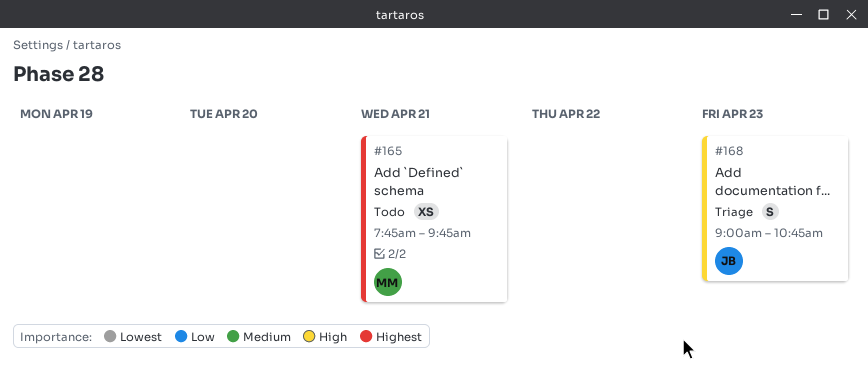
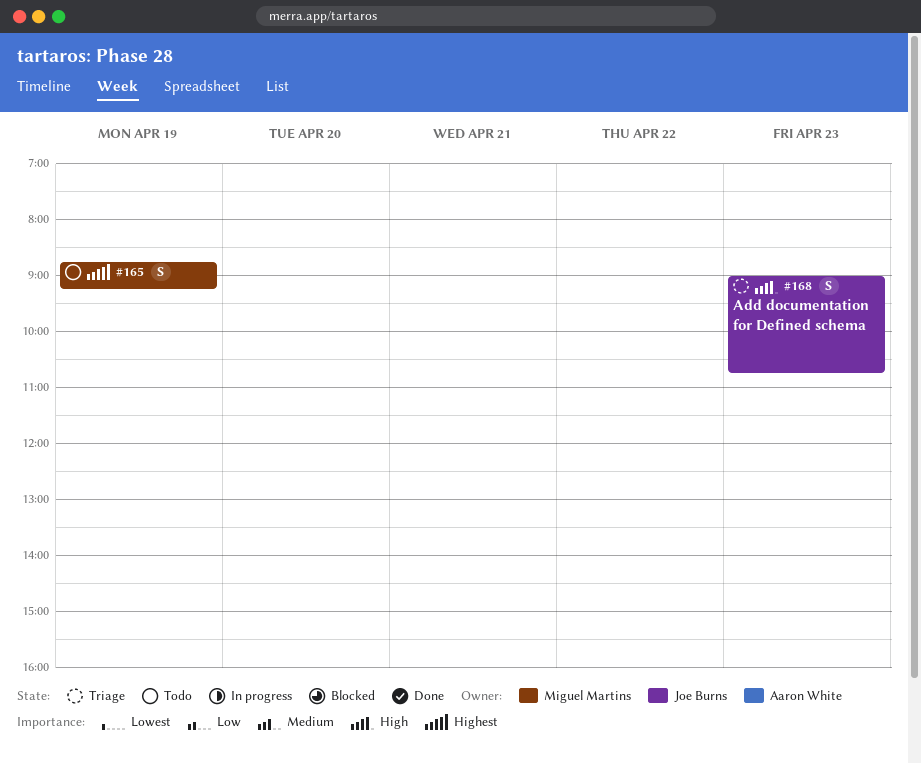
#165, estimate: XS -> S
#165, day: Apr 21 -> Apr 19
#165, begins: 07:45 -> 08:45
#165, ends: 09:45 -> 09:15

